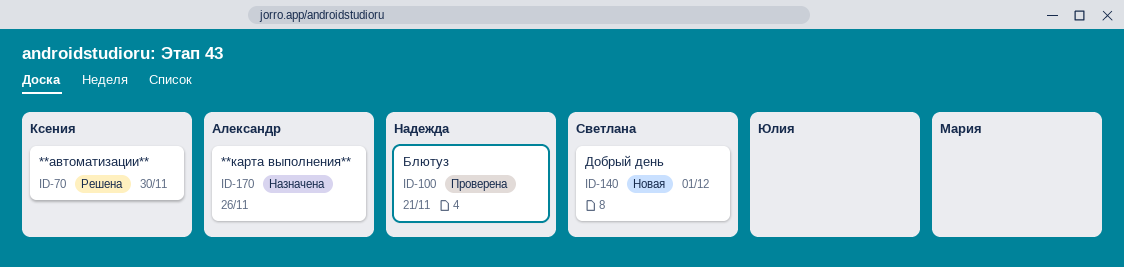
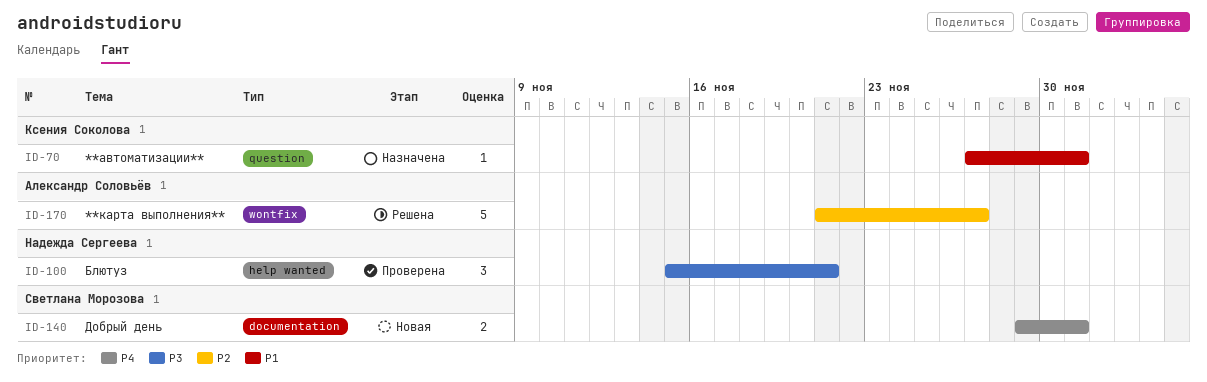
ID-70, status: Решена -> Назначена
ID-70, due: Nov 30 -> Dec 1
ID-170, status: Назначена -> Решена
ID-170, due: Nov 26 -> Nov 27

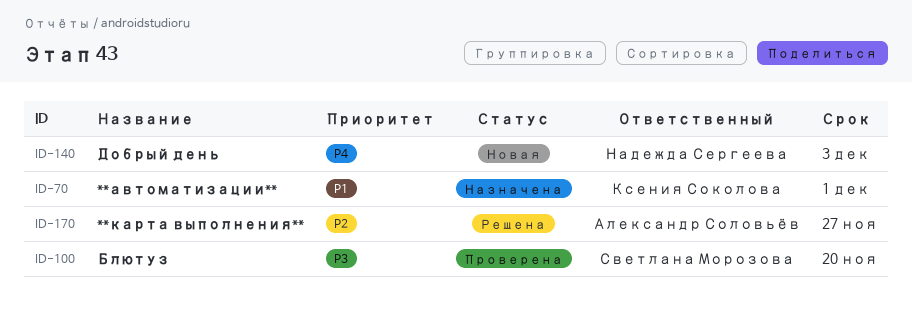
ID-100, owner: Надежда Сергеева -> Светлана Морозова
ID-100, due: Nov 21 -> Nov 20
ID-140, owner: Светлана Морозова -> Надежда Сергеева
ID-140, due: Dec 1 -> Dec 3

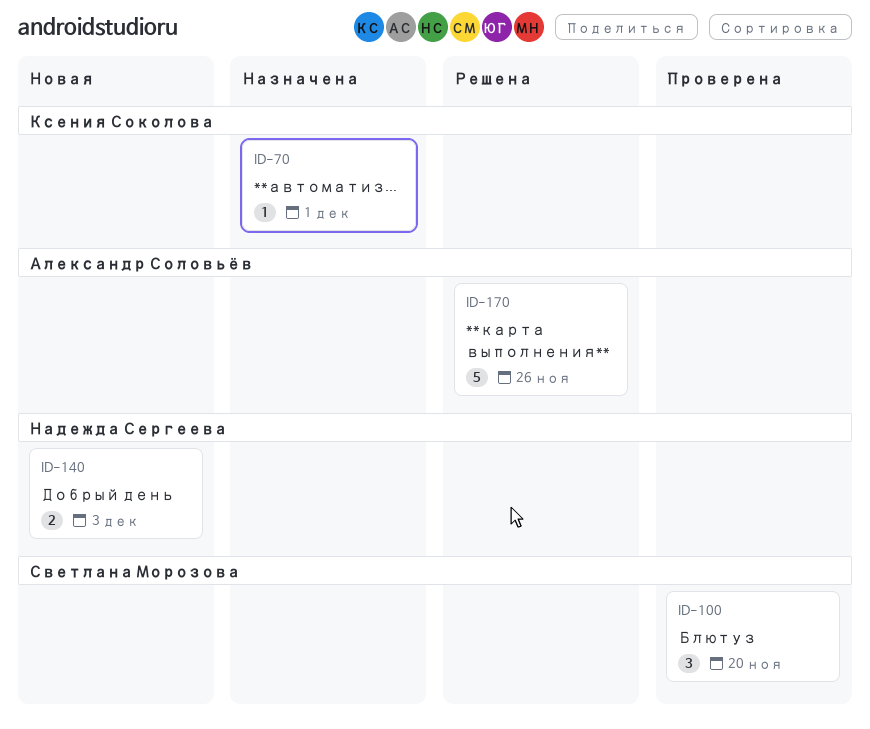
ID-170, due: Nov 27 -> Nov 26

